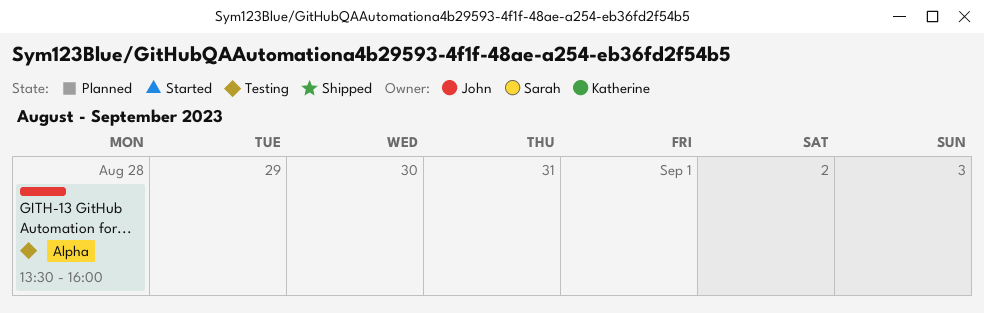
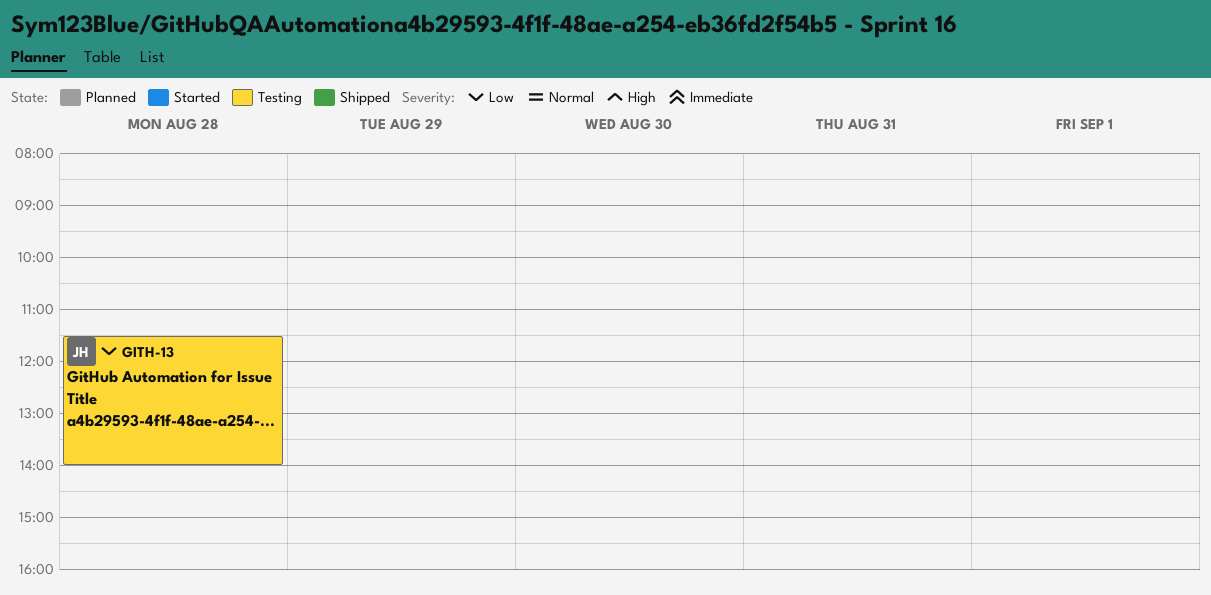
GITH-13, begins: 13:30 -> 11:30
GITH-13, ends: 16:00 -> 14:00

